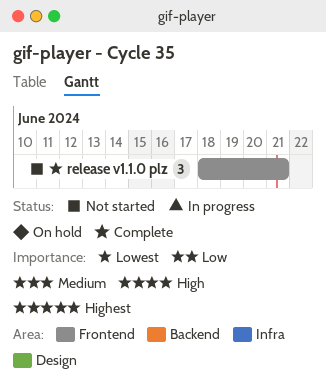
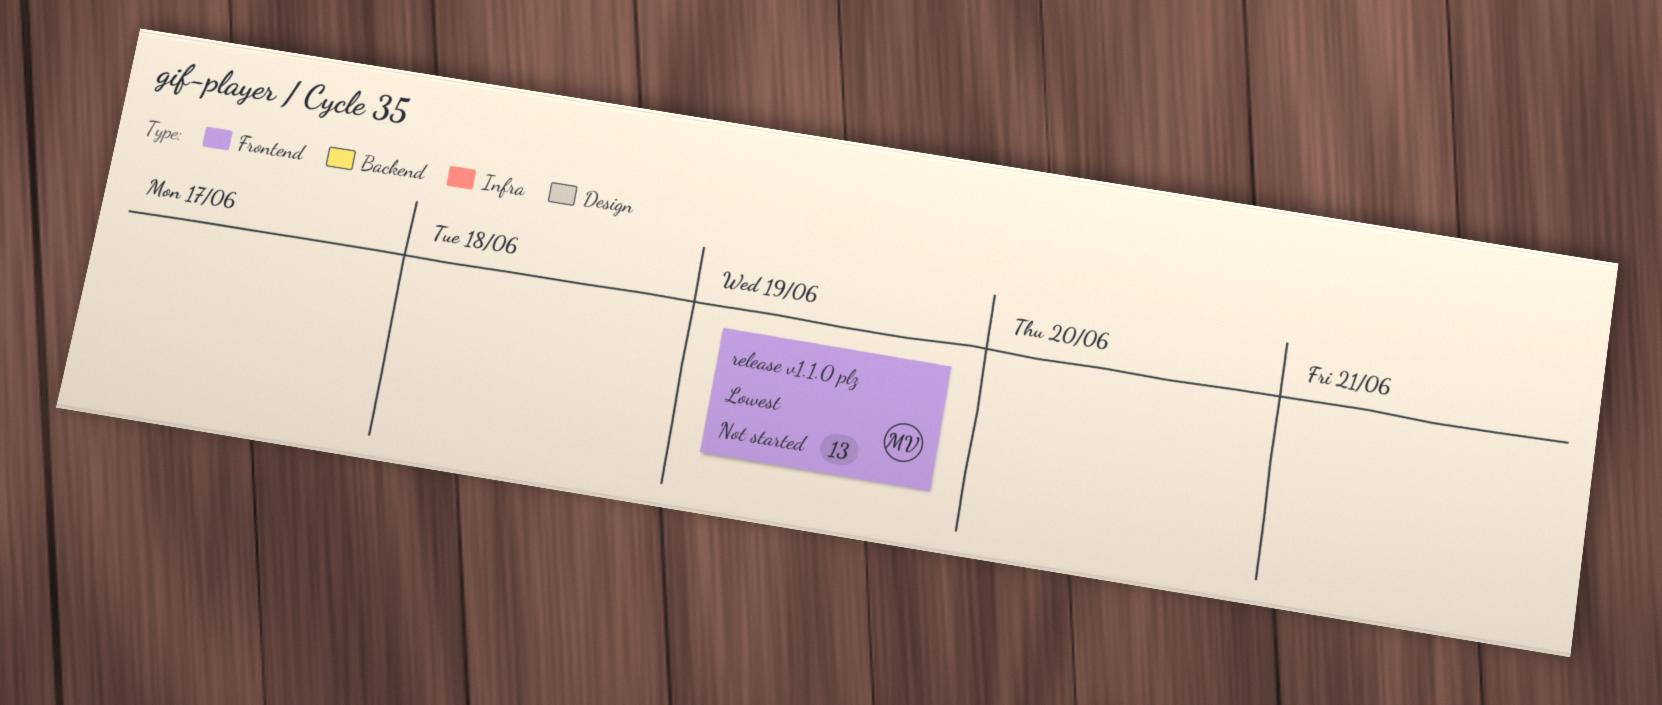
release v1.1.0 plz, estimate: 3 -> 13
release v1.1.0 plz, due: Jun 21 -> Jun 19

